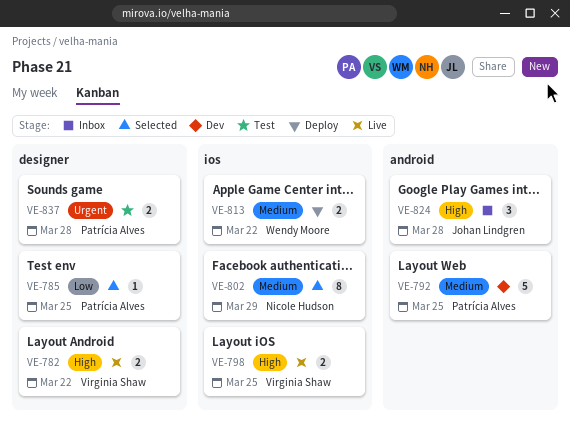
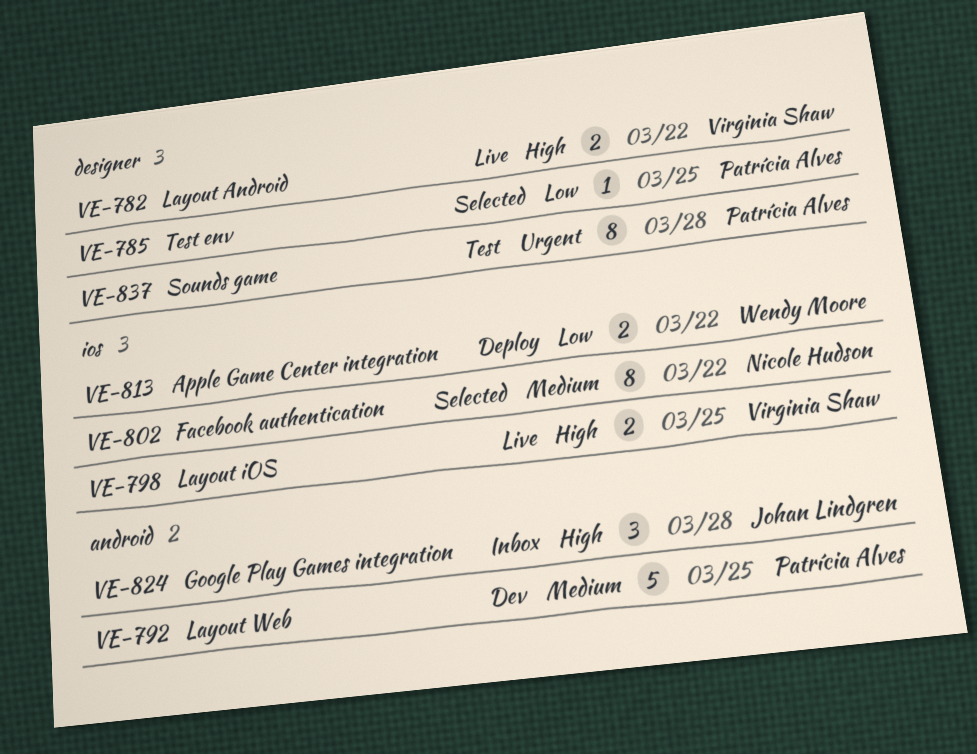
VE-802, due: Mar 29 -> Mar 22
VE-813, priority: Medium -> Low
VE-837, estimate: 2 -> 8

